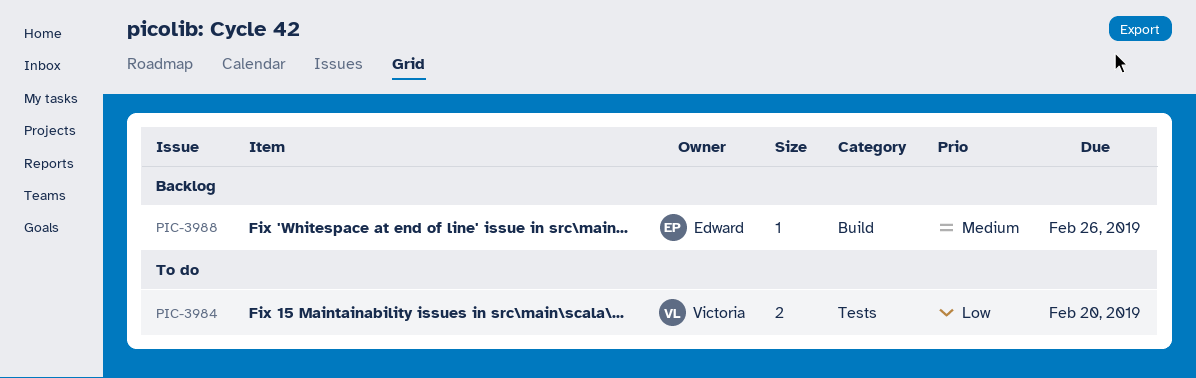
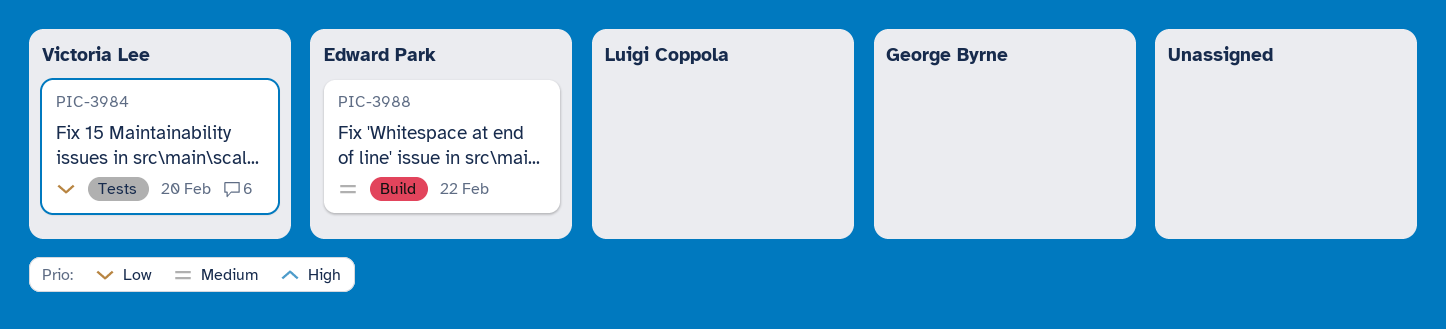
PIC-3988, due: Feb 26 -> Feb 22

